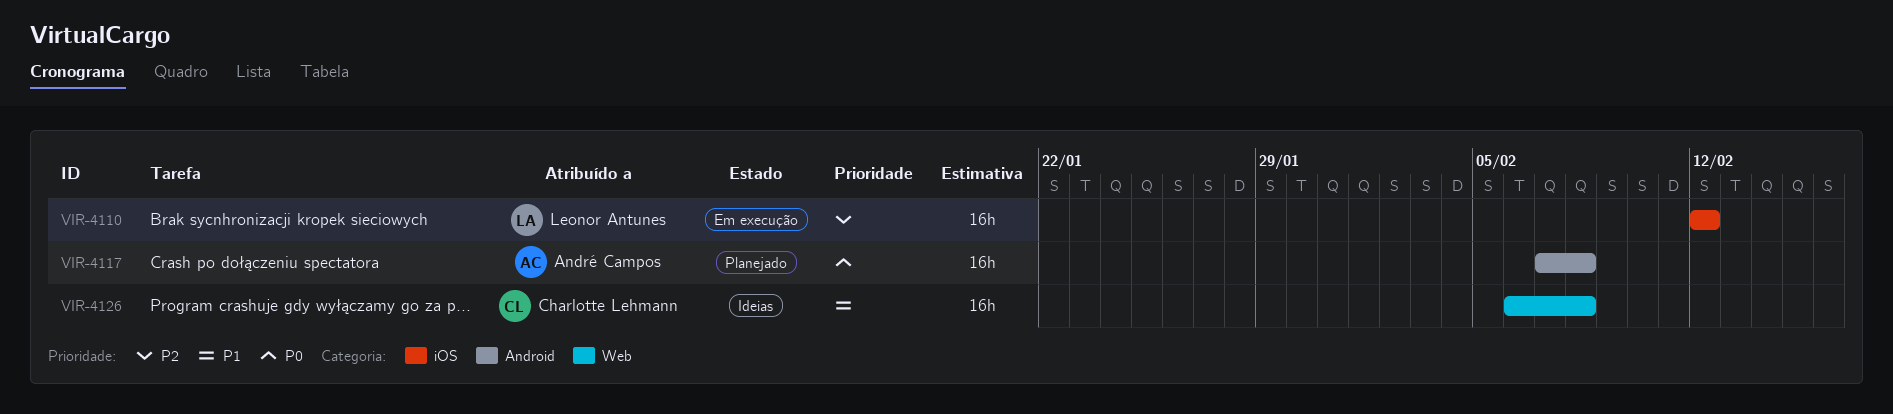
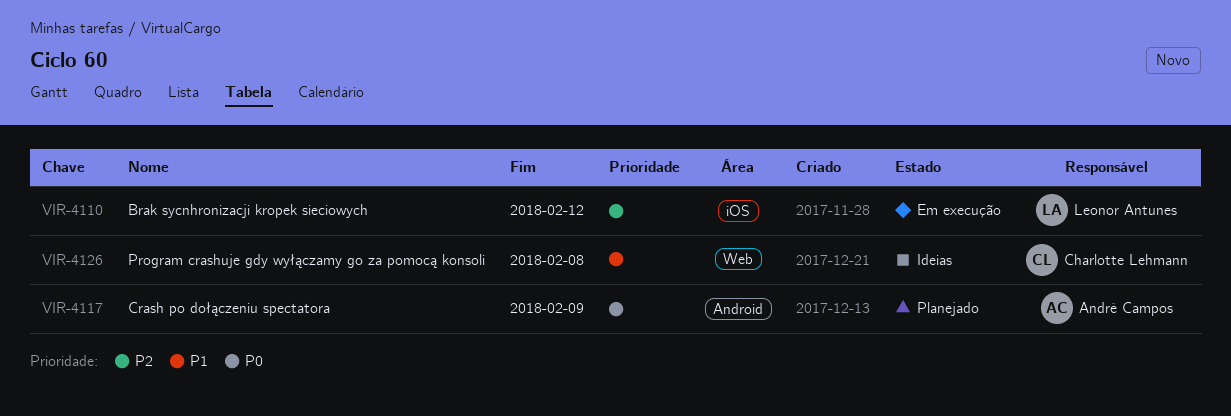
VIR-4117, due: Feb 8 -> Feb 9

